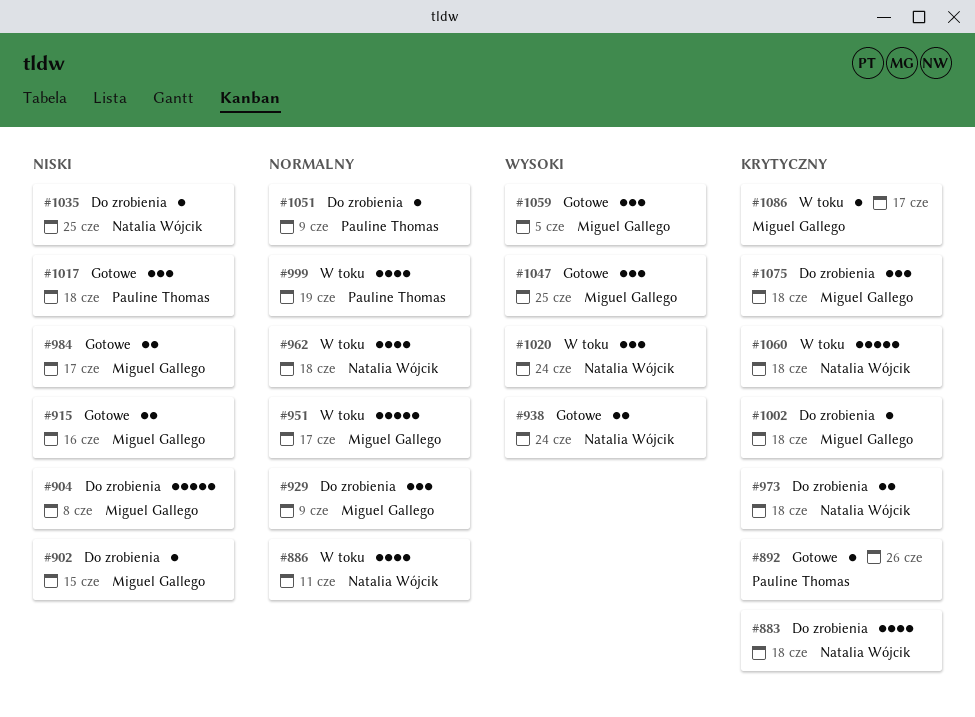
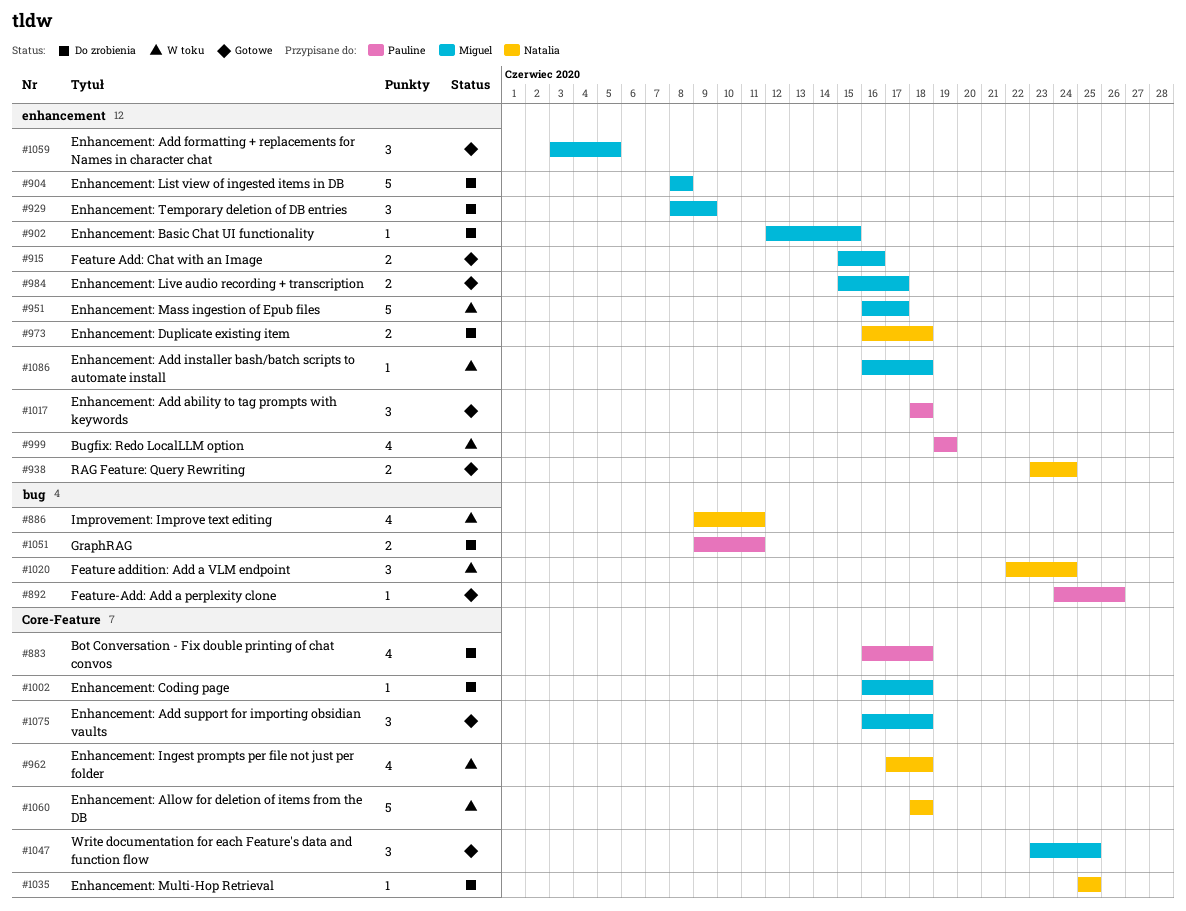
#883, owner: Natalia Wójcik -> Pauline Thomas
#1051, estimate: 1 -> 2
#1051, due: Jun 9 -> Jun 11
#1075, status: Do zrobienia -> Gotowe
#1086, due: Jun 17 -> Jun 18

